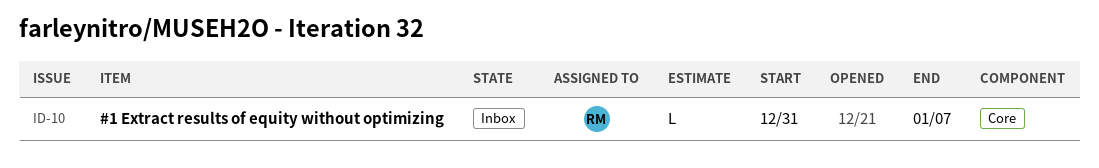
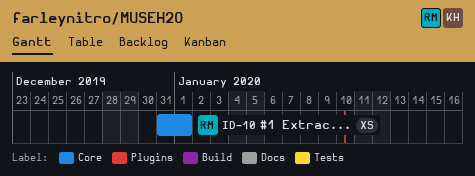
ID-10, estimate: L -> XS
ID-10, due: Jan 7 -> Jan 1

